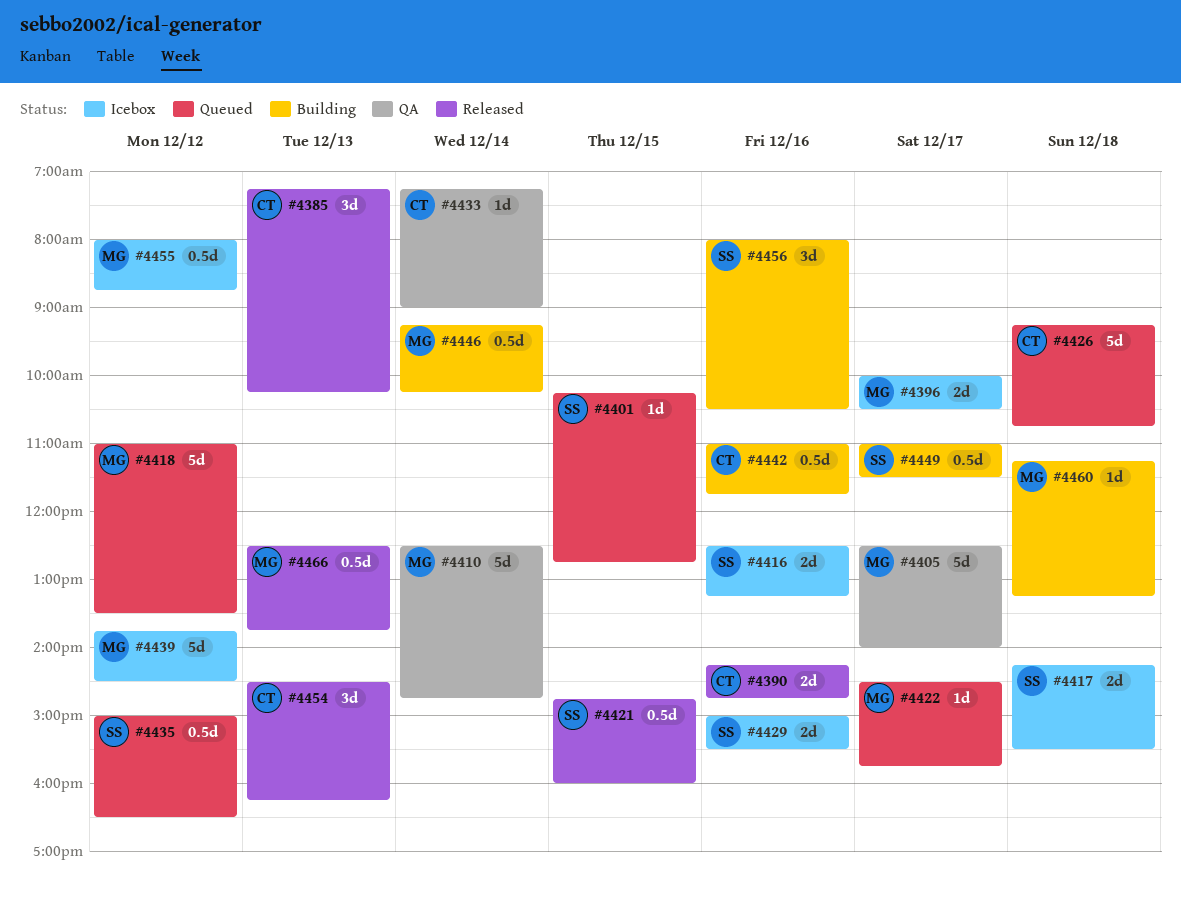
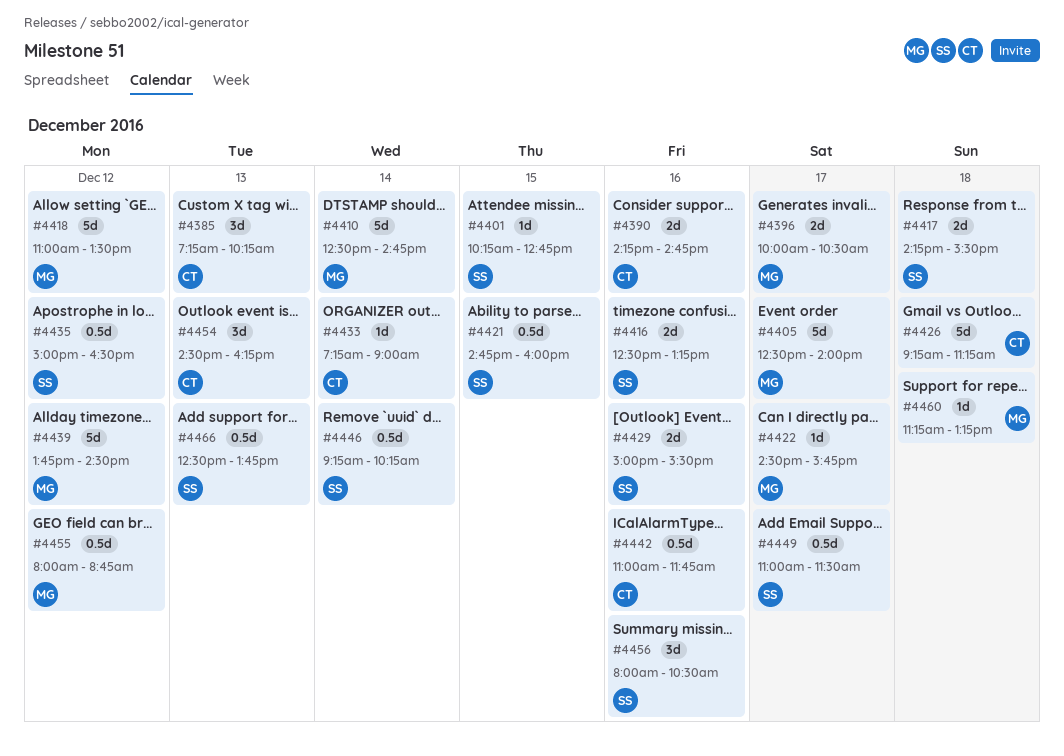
#4426, ends: 10:45 -> 11:15
#4446, owner: MG -> SS
#4466, owner: MG -> SS

